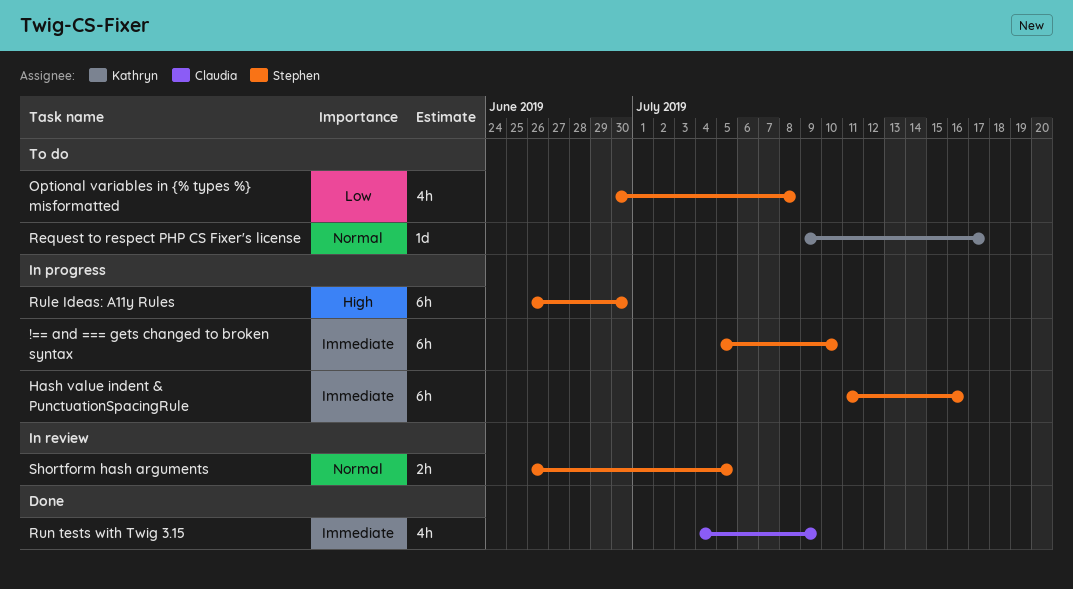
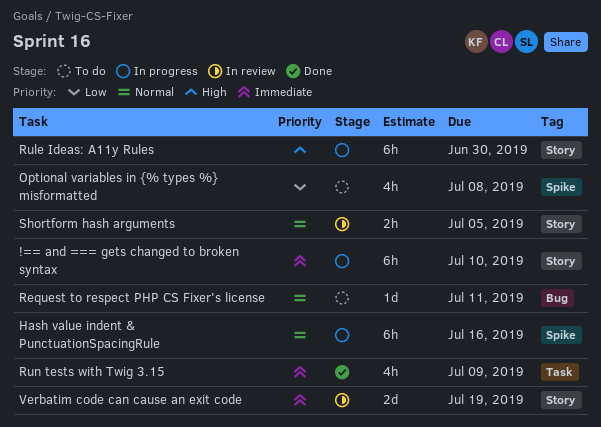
Hash value indent & PunctuationSpacingRule, priority: Immediate -> Normal
Request to respect PHP CS Fixer's license, due: Jul 17 -> Jul 11
Verbatim code can cause an exit code: none -> present

